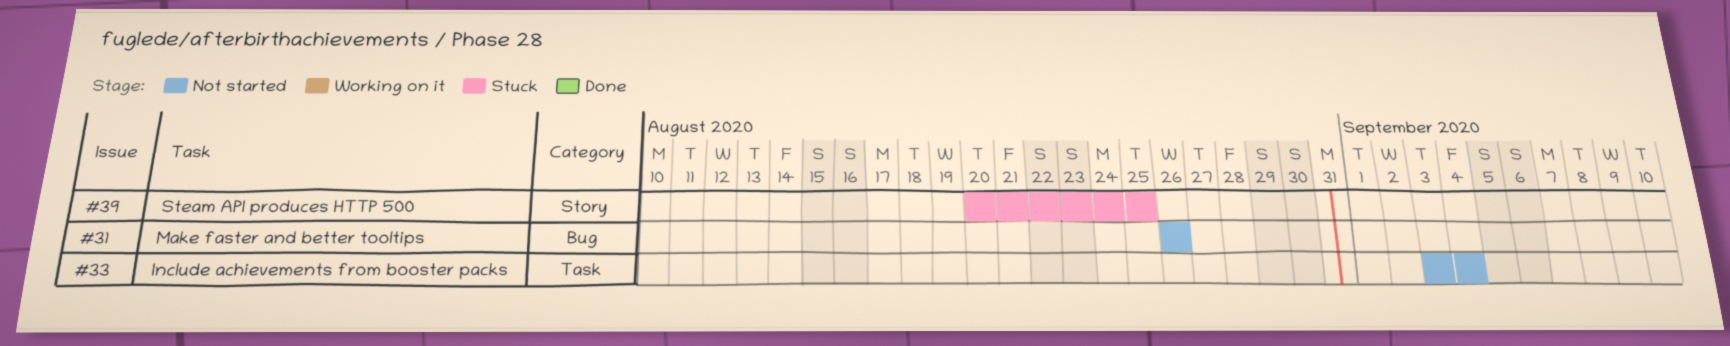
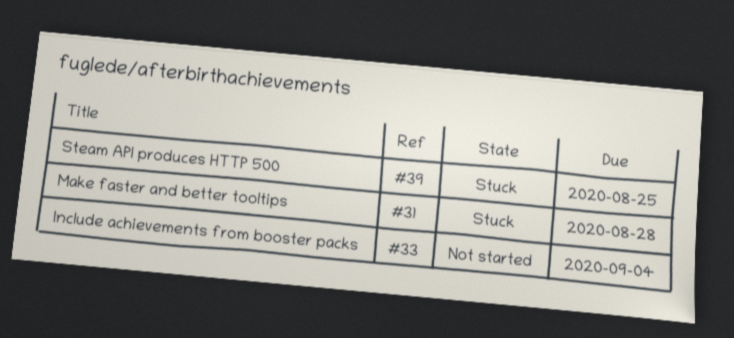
#31, status: Not started -> Stuck
#31, due: Aug 26 -> Aug 28

